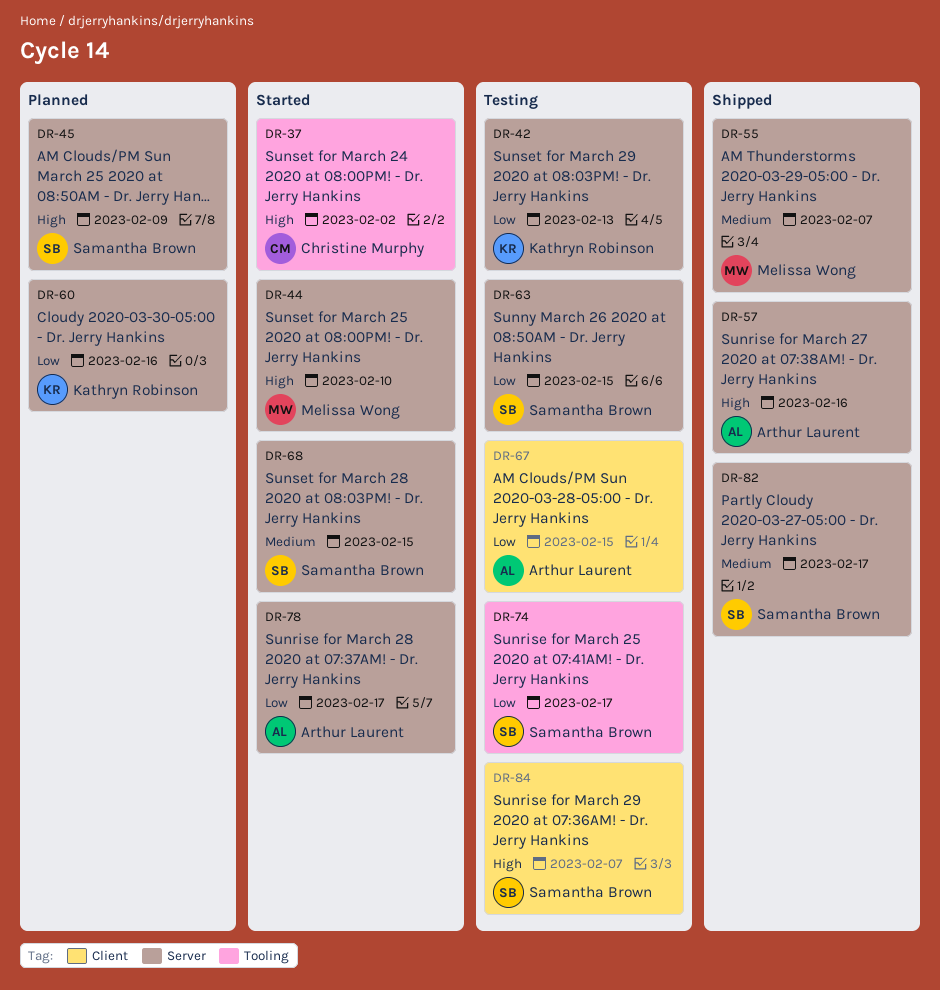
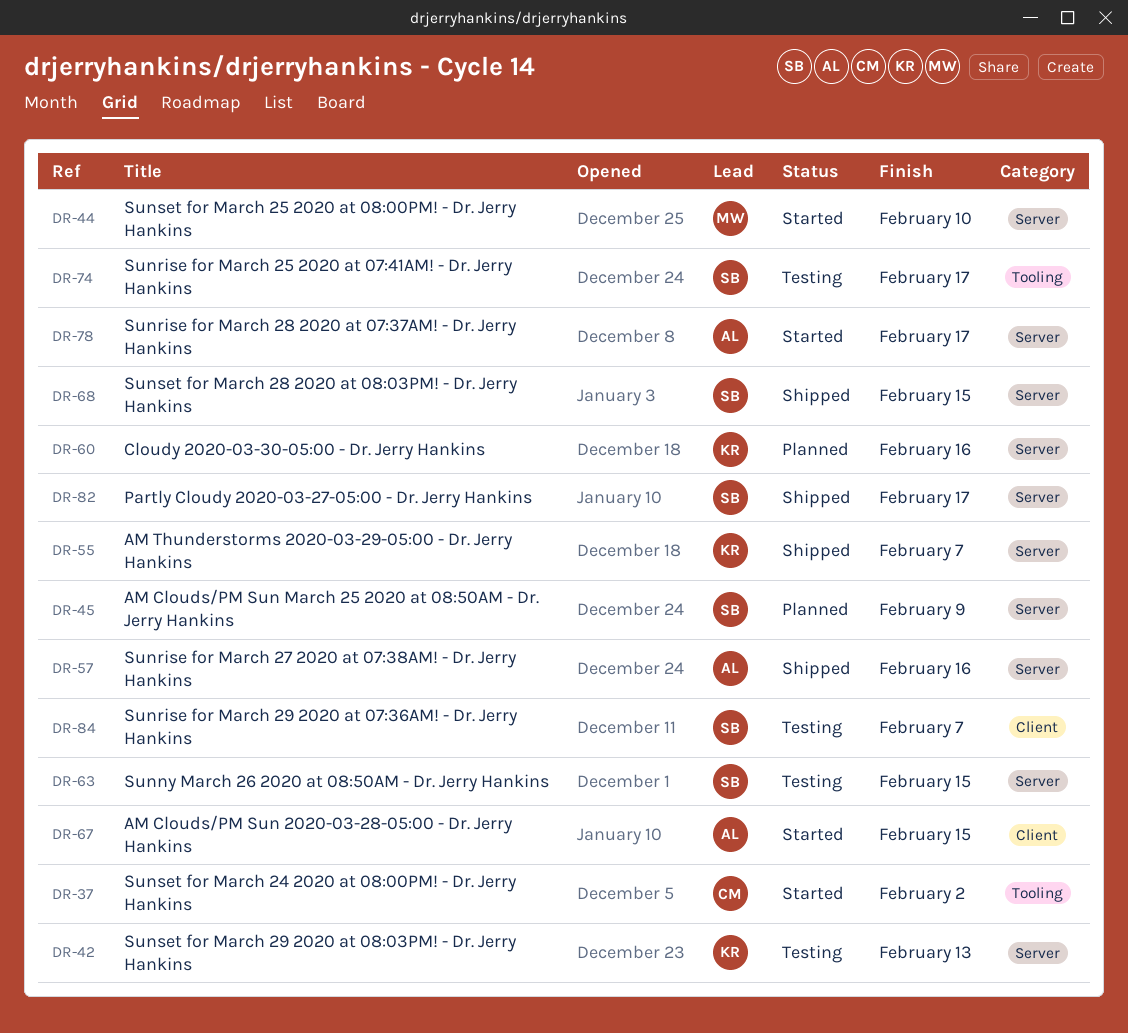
DR-55, owner: Melissa Wong -> Kathryn Robinson
DR-67, status: Testing -> Started
DR-68, status: Started -> Shipped

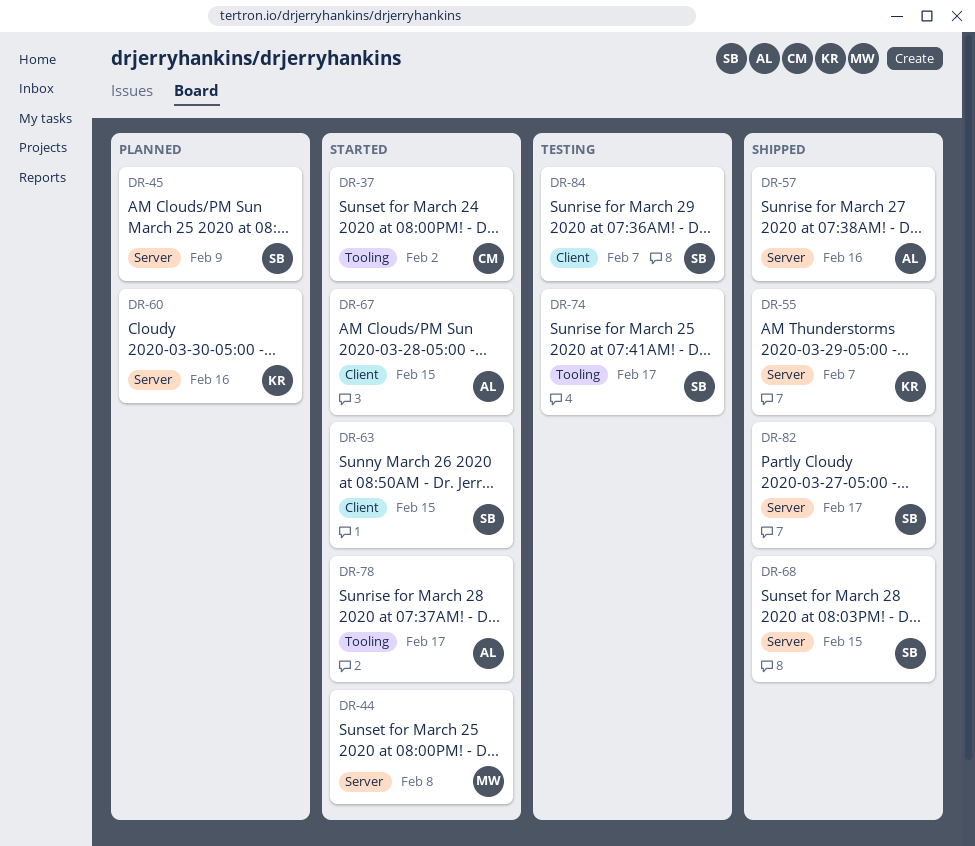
DR-42: present -> none
DR-44, due: Feb 10 -> Feb 8
DR-63, status: Testing -> Started
DR-63, label: Server -> Client
DR-78, label: Server -> Tooling

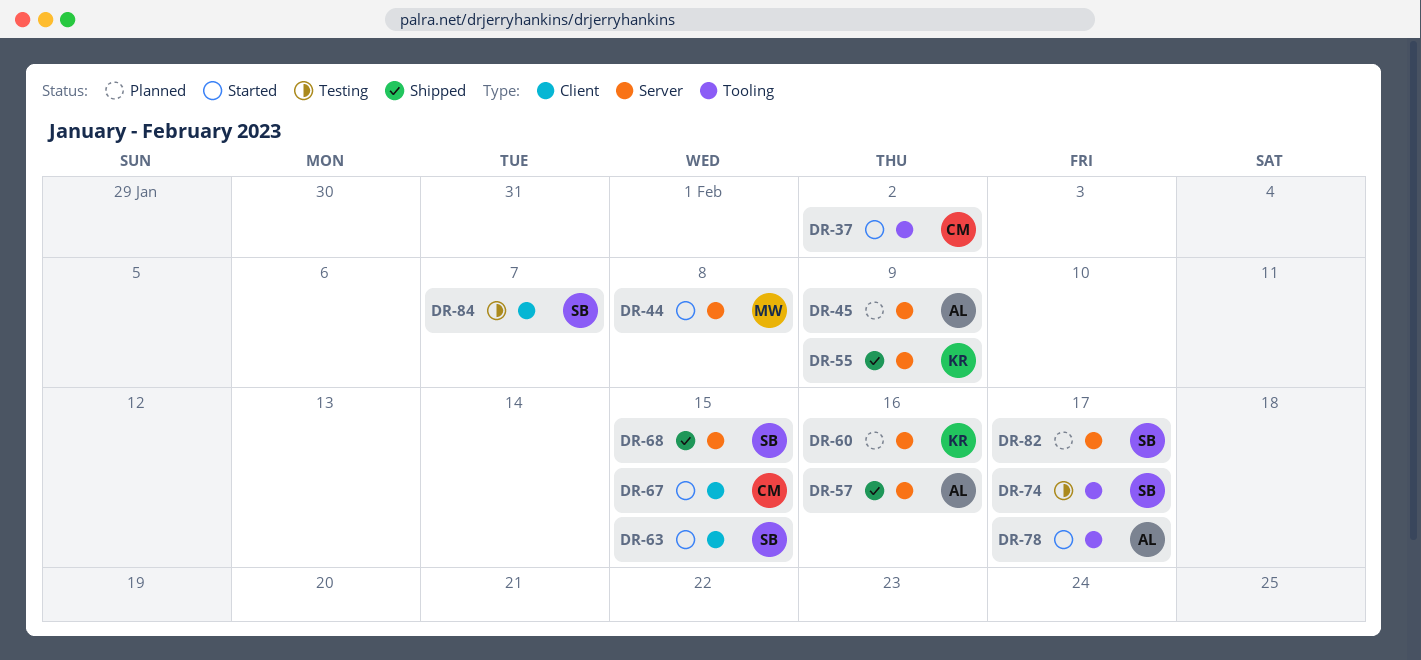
DR-45, owner: SB -> AL
DR-55, due: Feb 7 -> Feb 9
DR-67, owner: AL -> CM
DR-82, status: Shipped -> Planned

